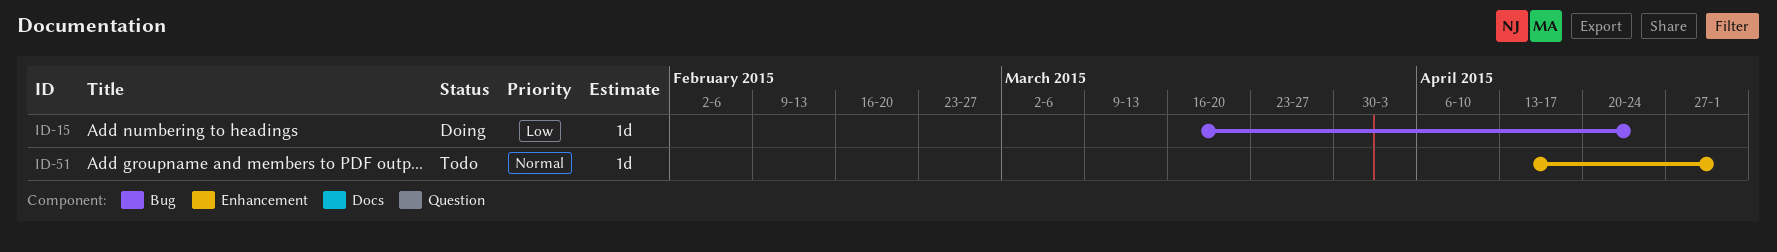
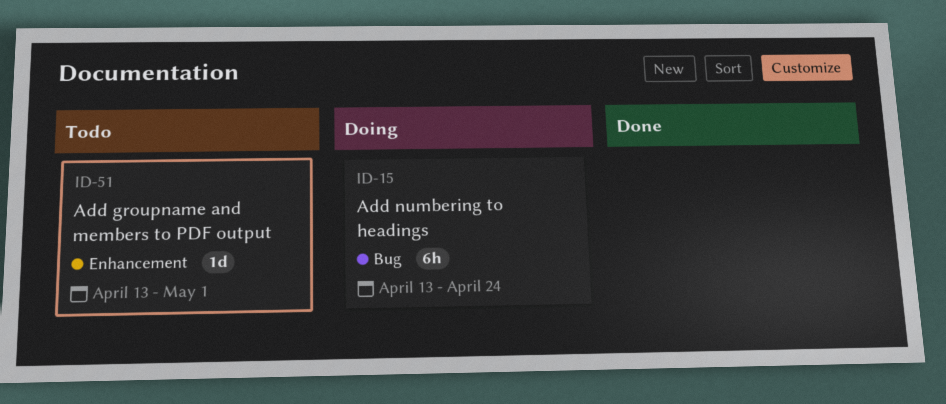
ID-15, estimate: 1d -> 6h
ID-15, start: Mar 16 -> Apr 13

